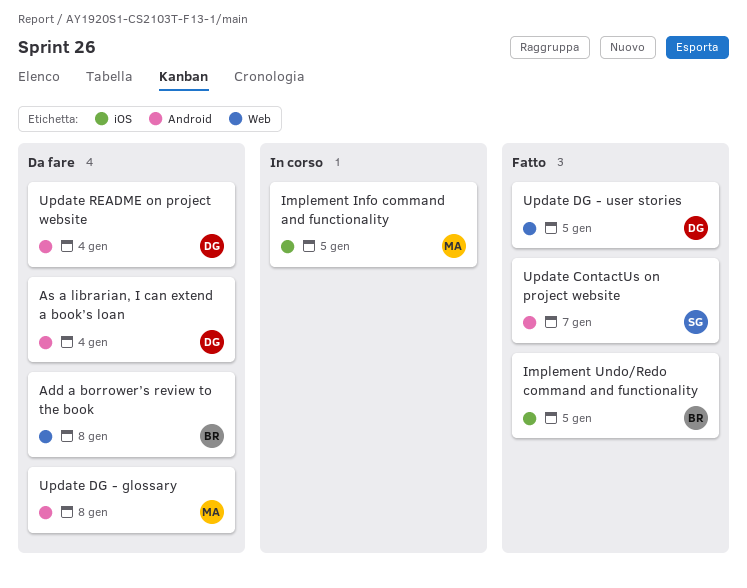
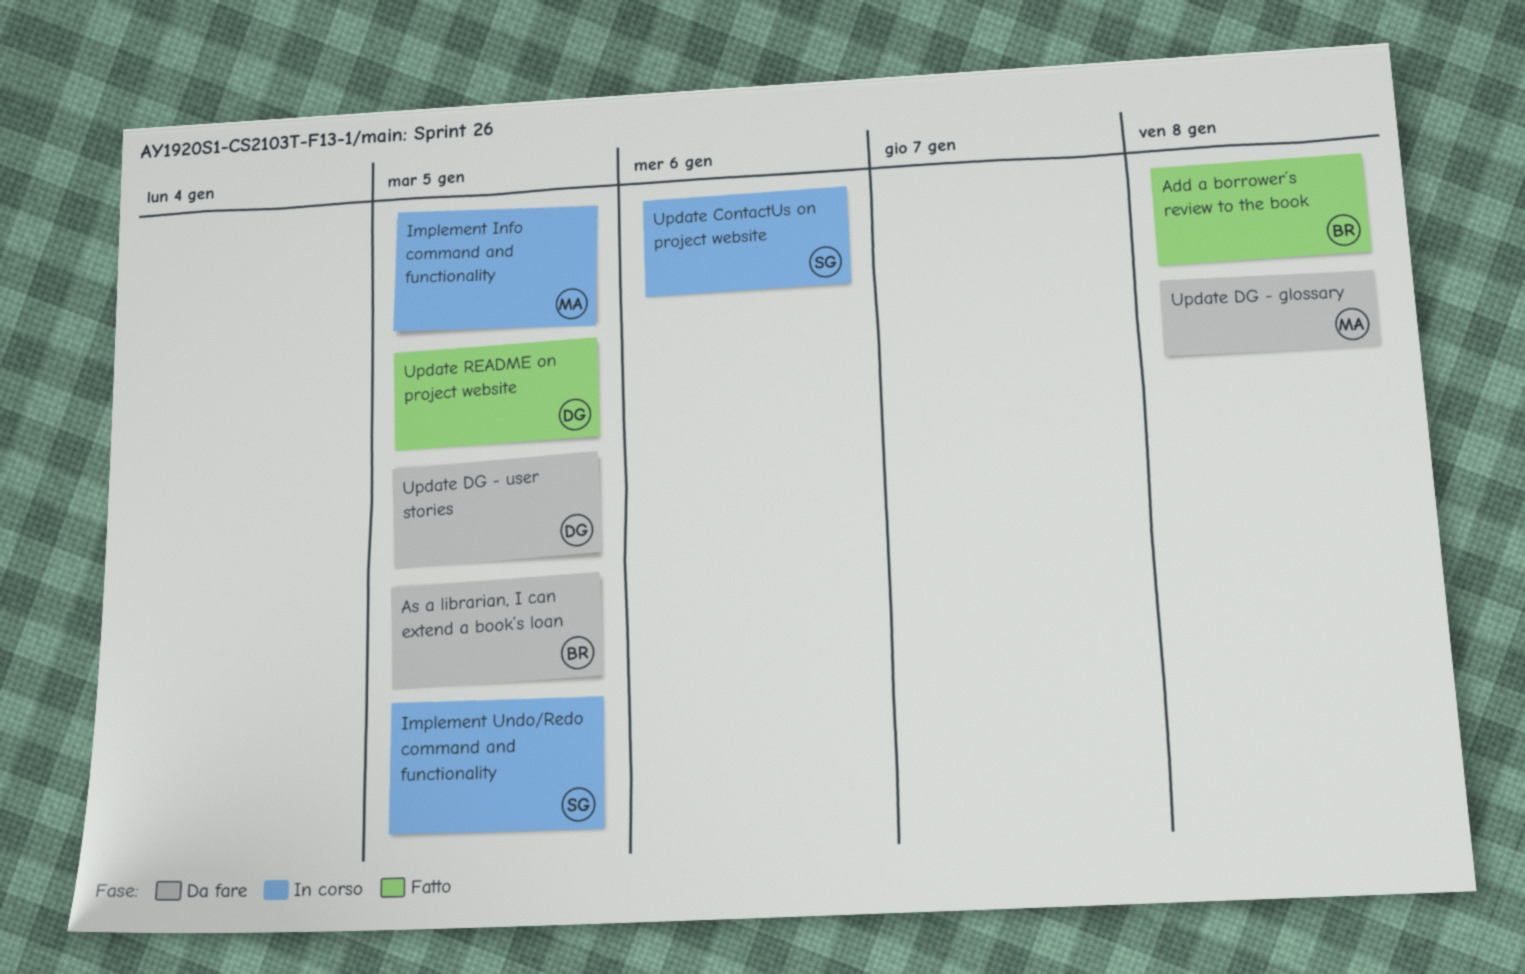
Add a borrower’s review to the book, status: Da fare -> Fatto
As a librarian, I can extend a book’s loan, owner: DG -> BR
As a librarian, I can extend a book’s loan, due: Jan 4 -> Jan 5
Implement Undo/Redo command and functionality, status: Fatto -> In corso
Implement Undo/Redo command and functionality, owner: BR -> SG
Update ContactUs on project website, status: Fatto -> In corso
Update ContactUs on project website, due: Jan 7 -> Jan 6
Update DG - user stories, status: Fatto -> Da fare
Update README on project website, status: Da fare -> Fatto
Update README on project website, due: Jan 4 -> Jan 5

